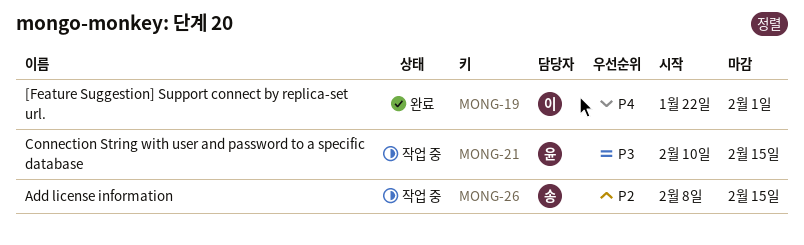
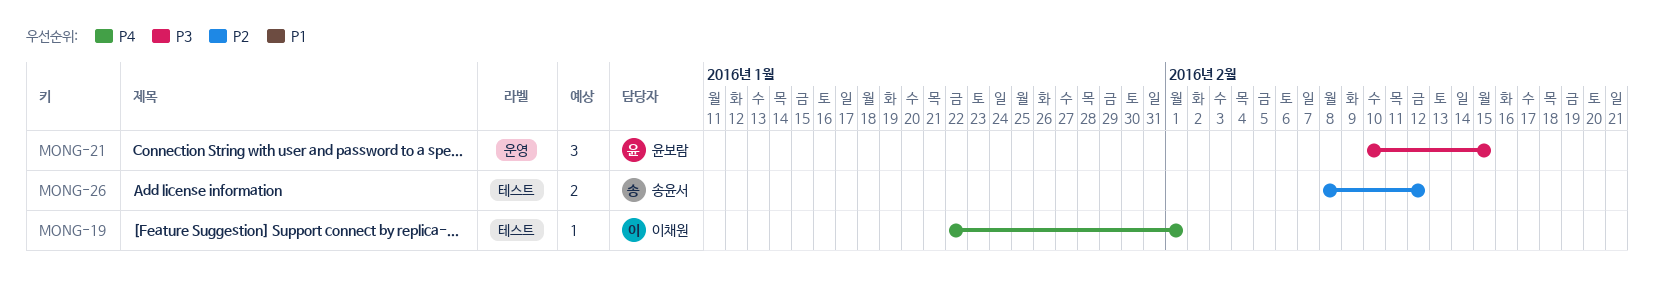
MONG-26, due: Feb 15 -> Feb 12

